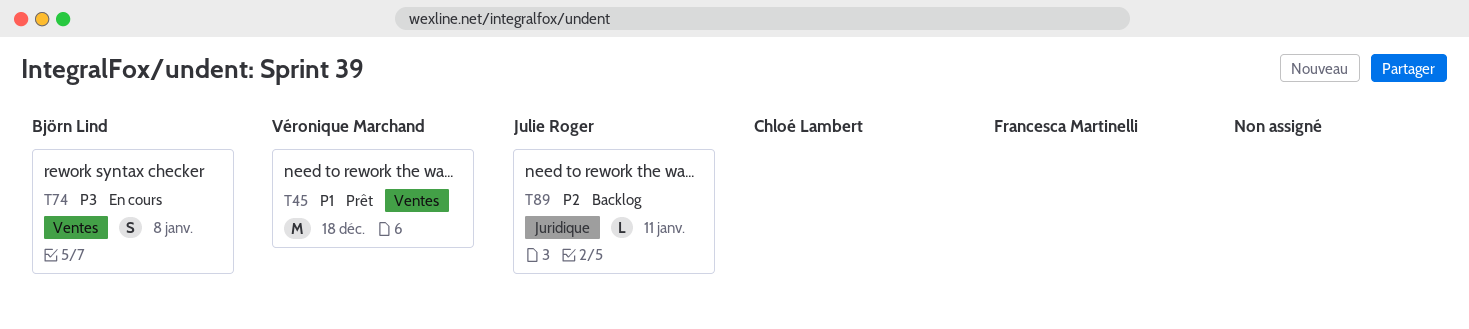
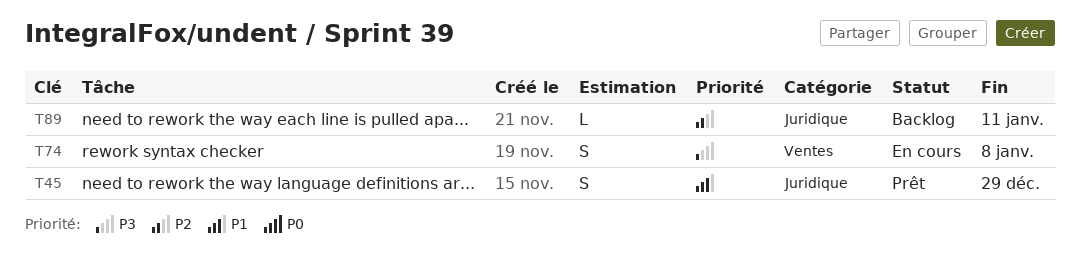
T45, label: Ventes -> Juridique
T45, estimate: M -> S
T45, due: Dec 18 -> Dec 29

